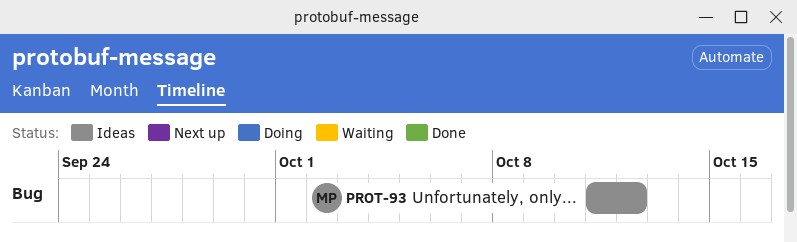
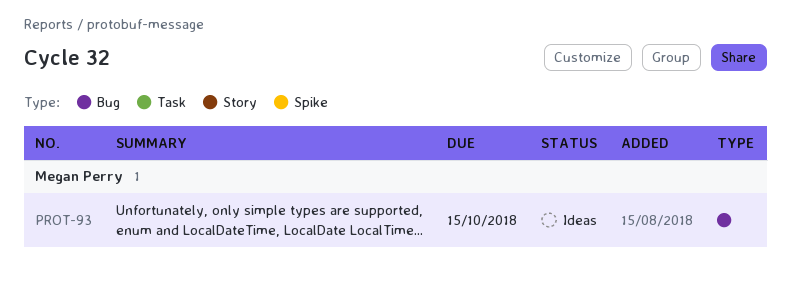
PROT-93, due: Oct 12 -> Oct 15

